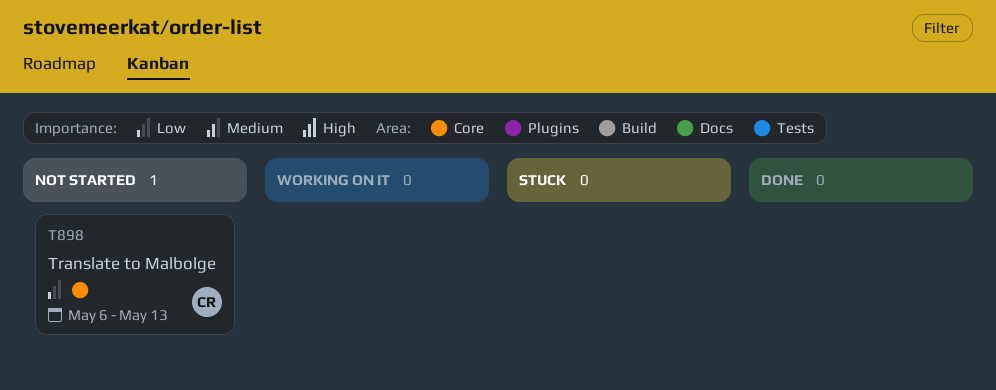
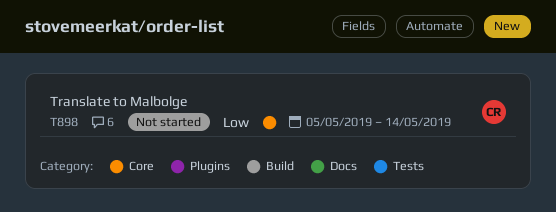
T898, start: May 6 -> May 5
T898, due: May 13 -> May 14

